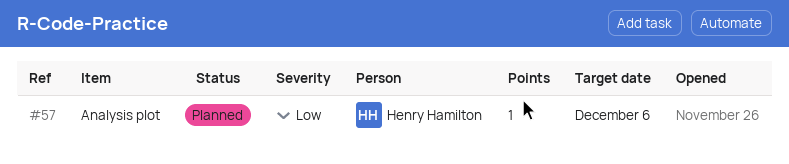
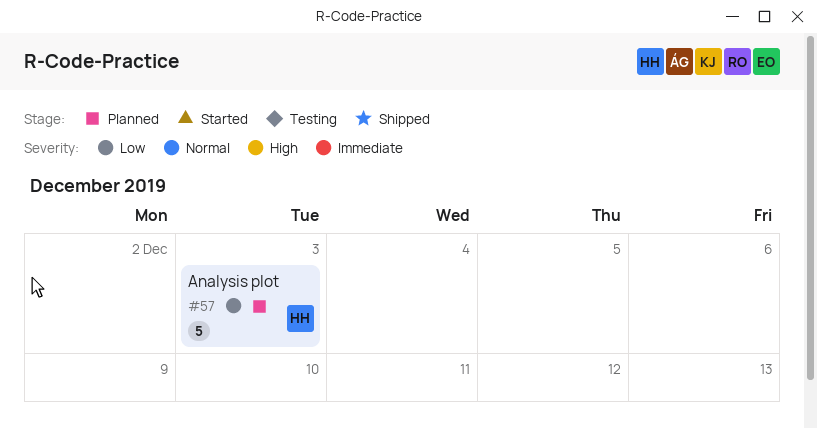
#57, estimate: 1 -> 5
#57, due: Dec 6 -> Dec 3

